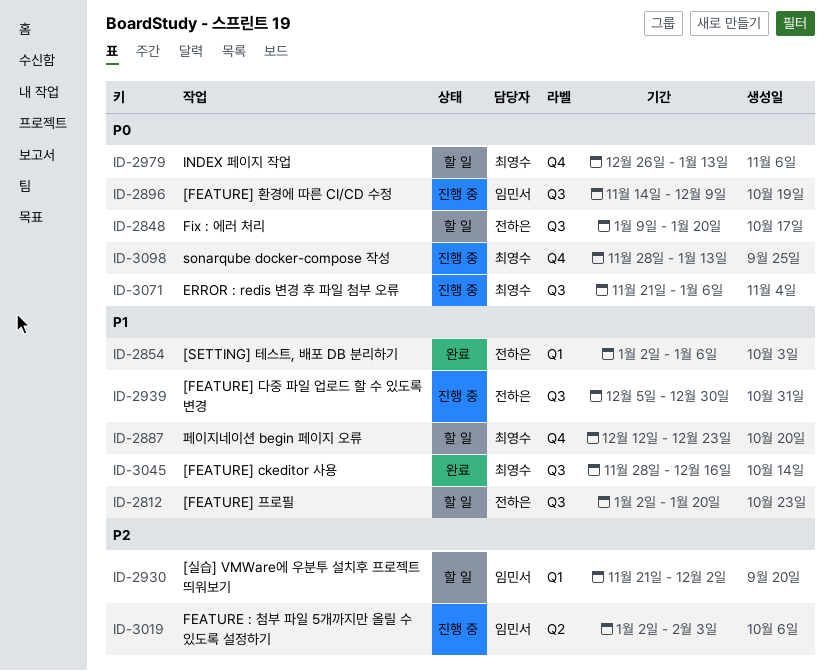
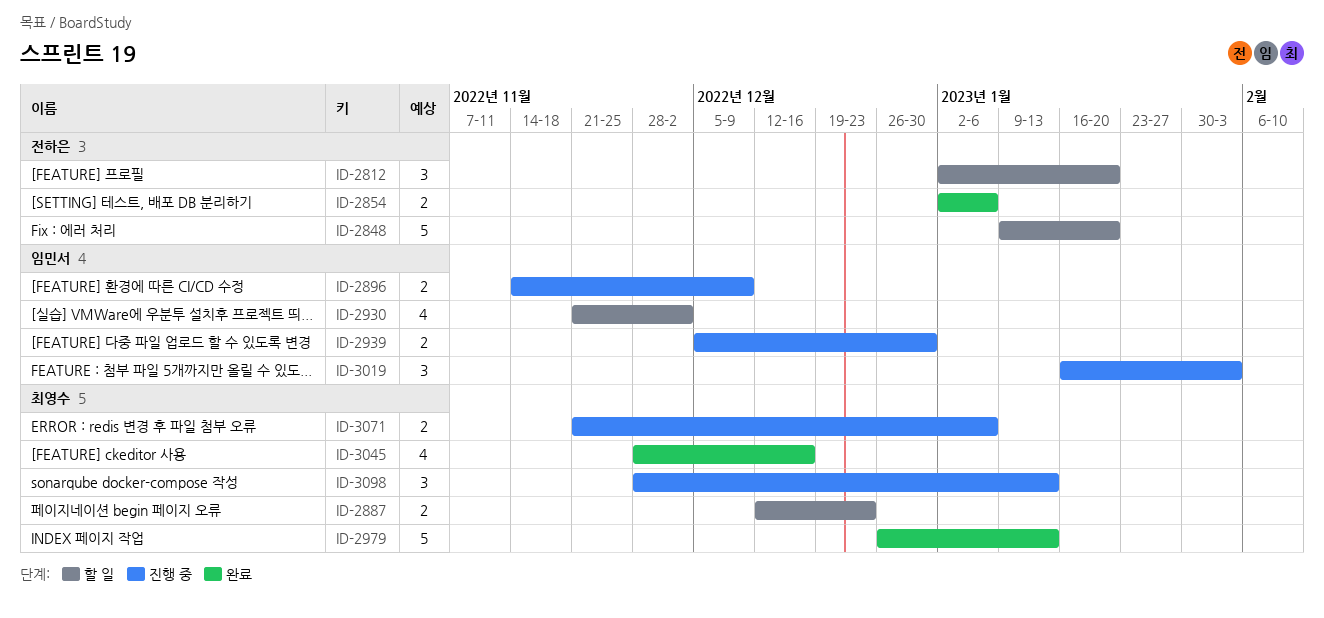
ID-2939, owner: 전하은 -> 임민서
ID-2979, status: 할 일 -> 완료
ID-3019, start: Jan 2 -> Jan 16

